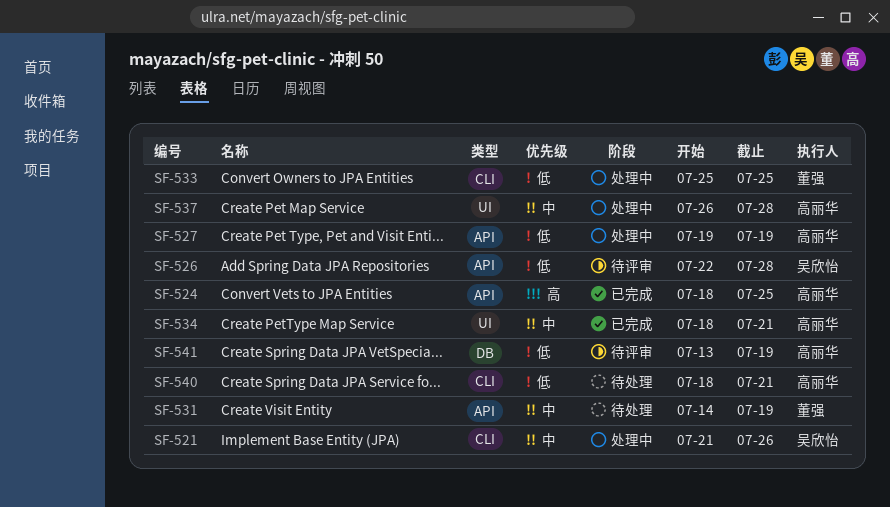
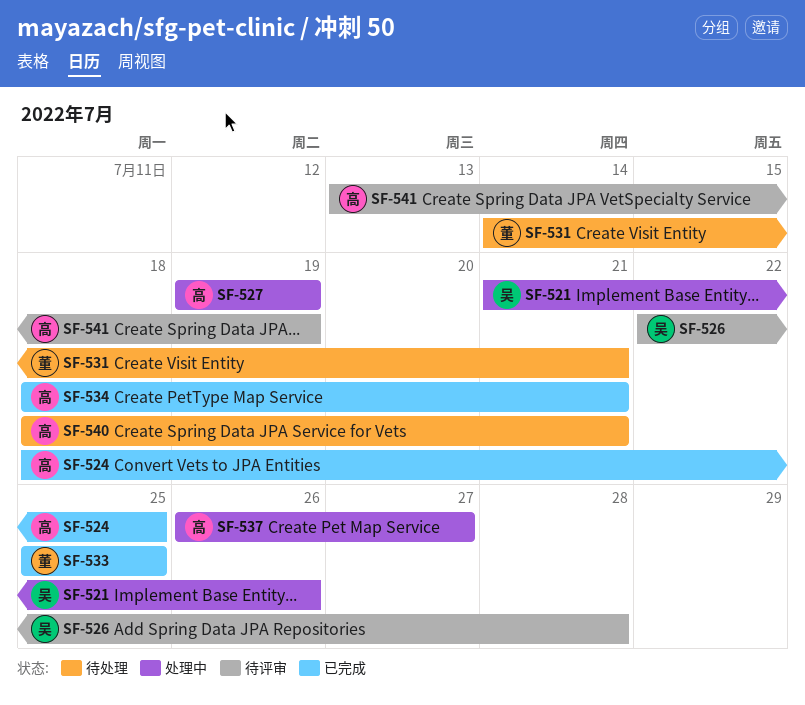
SF-531, due: Jul 19 -> Jul 21
SF-533, status: 处理中 -> 已完成
SF-537, due: Jul 28 -> Jul 27

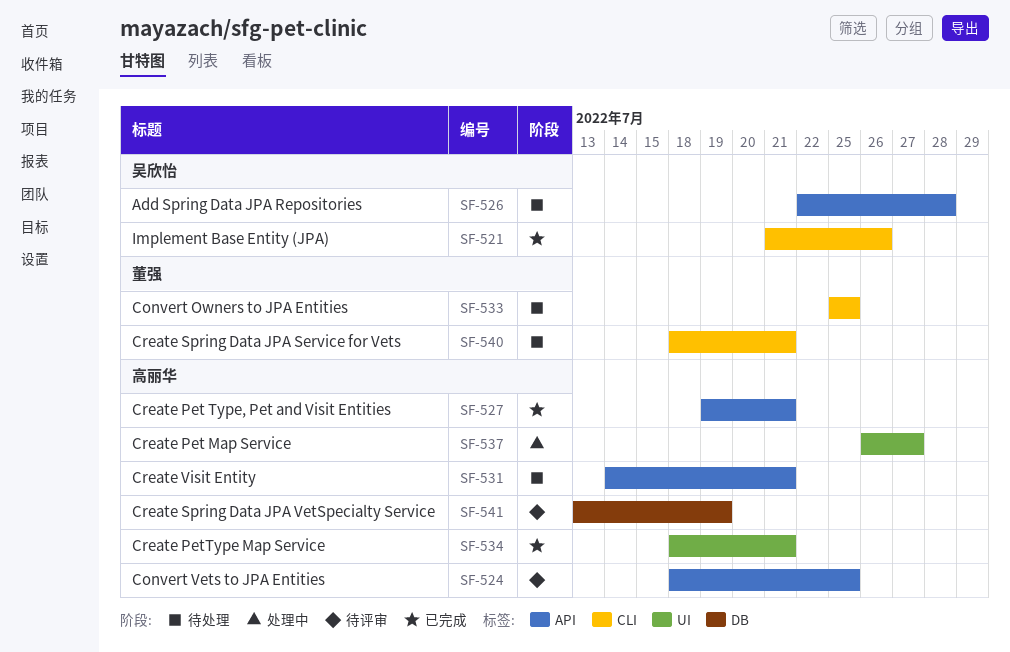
SF-521, status: 处理中 -> 已完成
SF-524, status: 已完成 -> 待评审
SF-526, status: 待评审 -> 待处理
SF-527, status: 处理中 -> 已完成
SF-527, due: Jul 19 -> Jul 21
SF-531, owner: 董强 -> 高丽华
SF-533, status: 已完成 -> 待处理
SF-540, owner: 高丽华 -> 董强

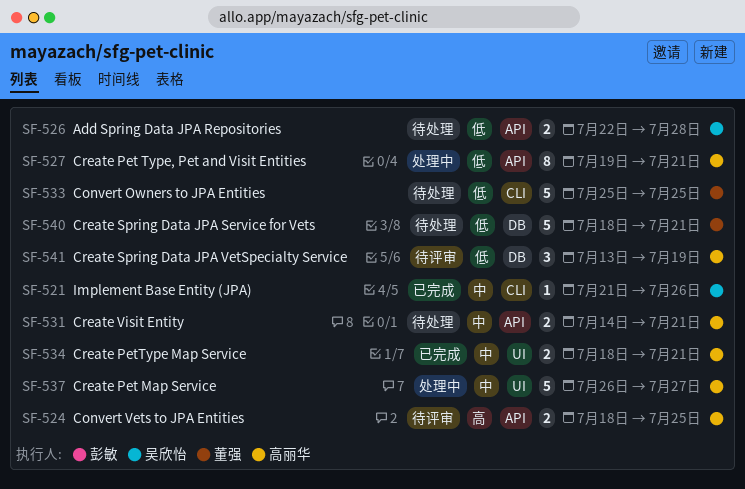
SF-527, status: 已完成 -> 处理中
SF-540, label: CLI -> DB

